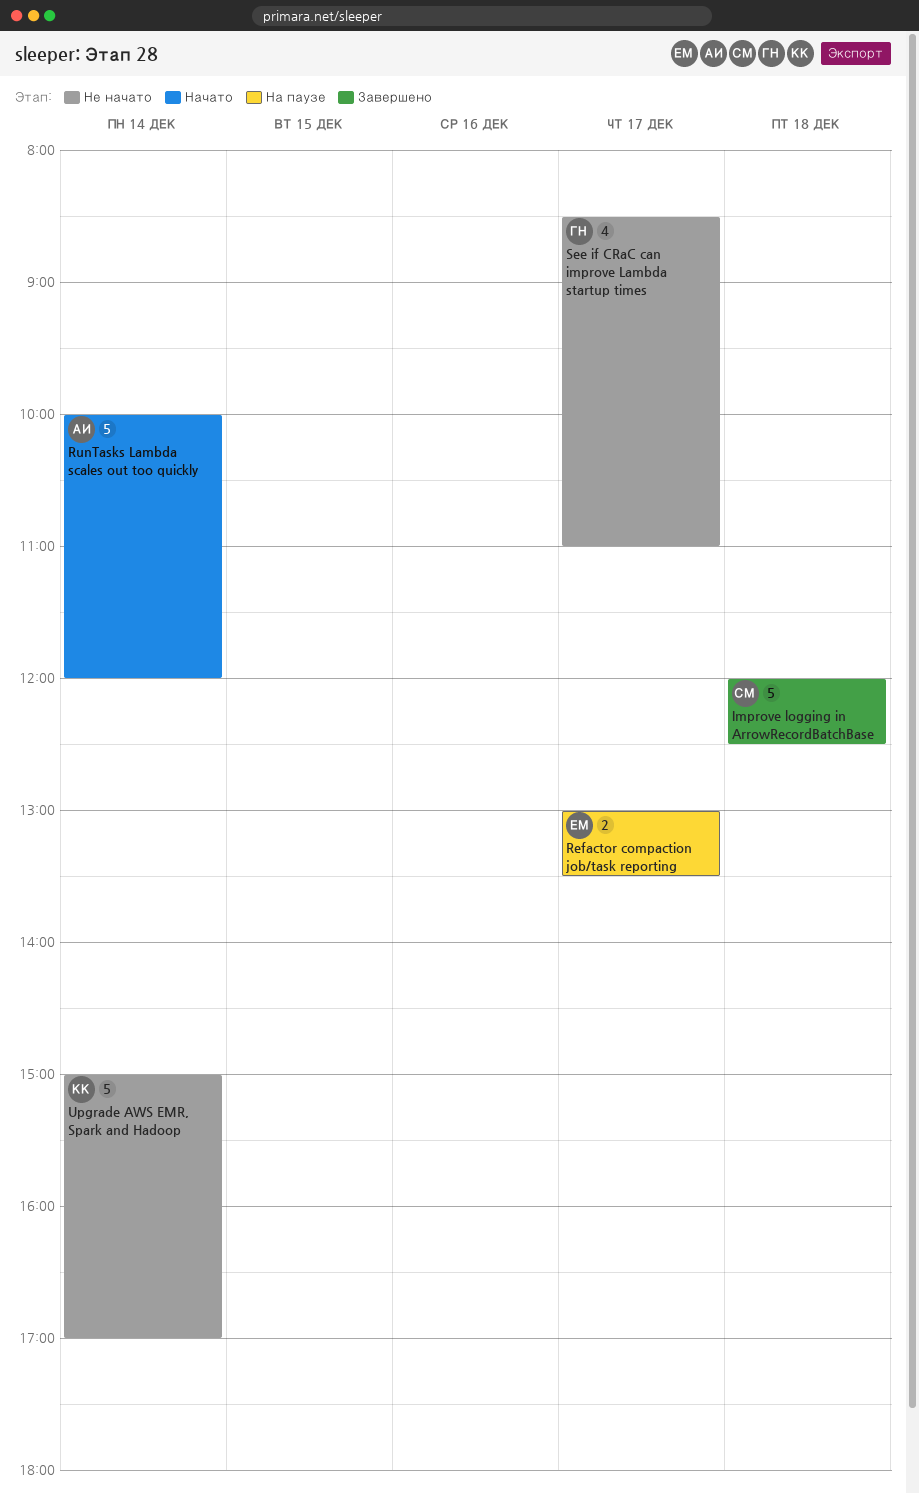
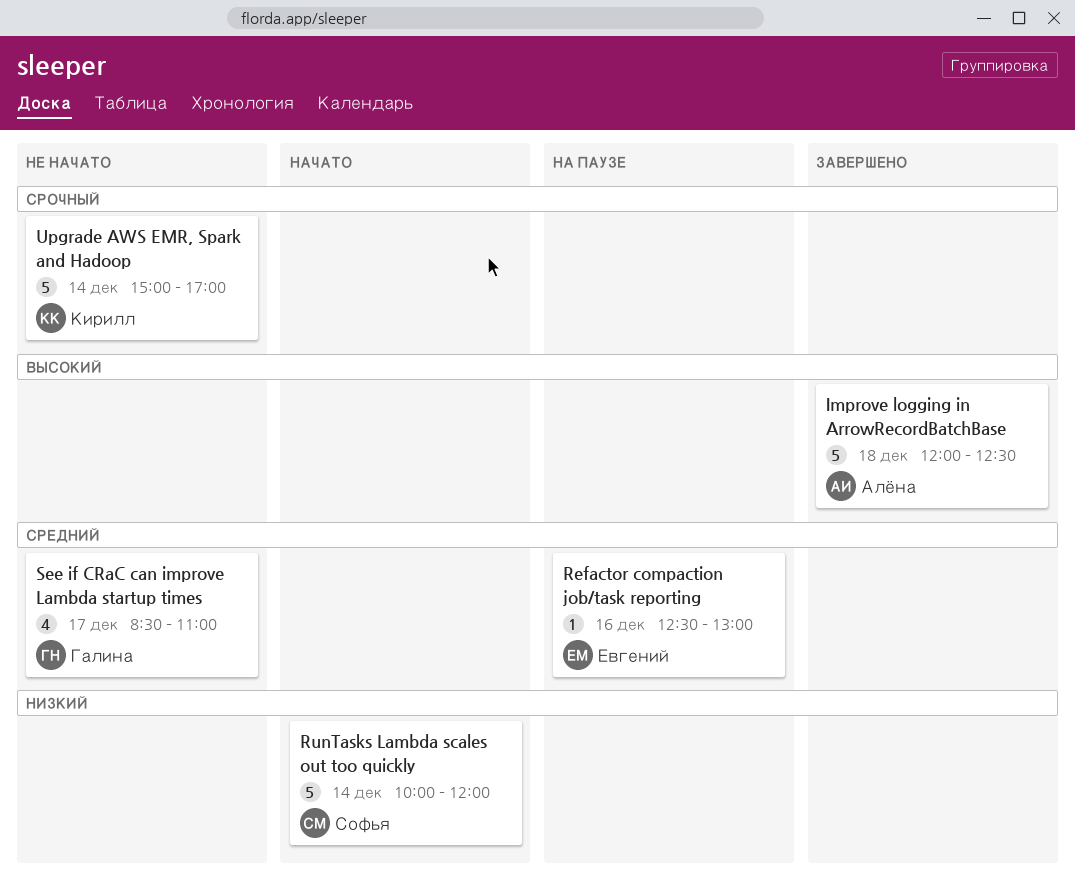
Improve logging in ArrowRecordBatchBase, owner: Софья -> Алёна
Refactor compaction job/task reporting, estimate: 2 -> 1
Refactor compaction job/task reporting, day: Dec 17 -> Dec 16
Refactor compaction job/task reporting, begins: 13:00 -> 12:30
Refactor compaction job/task reporting, ends: 13:30 -> 13:00
RunTasks Lambda scales out too quickly, owner: Алёна -> Софья

